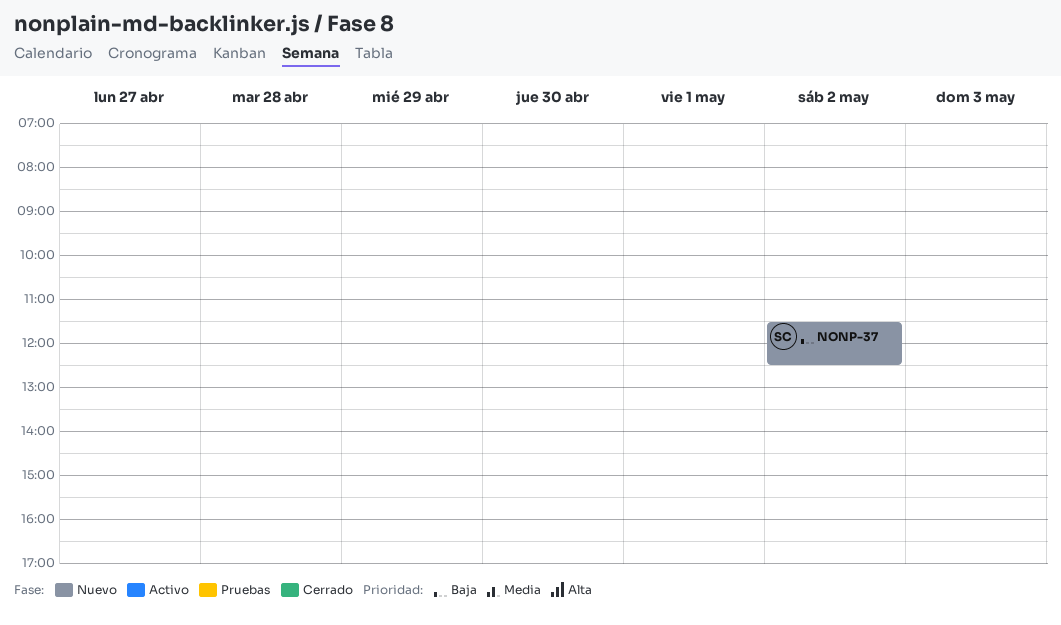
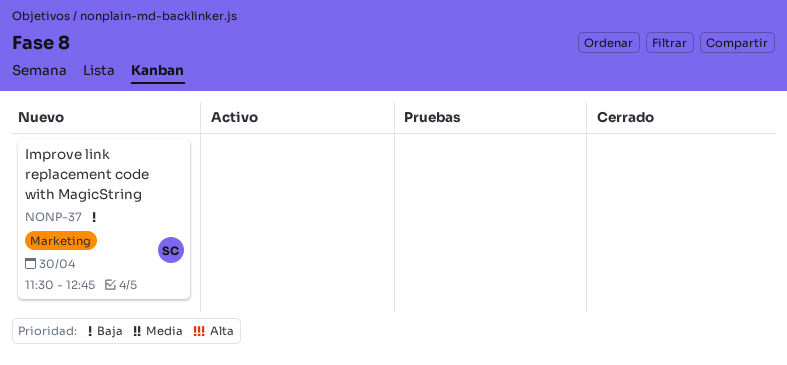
NONP-37, day: May 2 -> Apr 30
NONP-37, ends: 12:30 -> 12:45

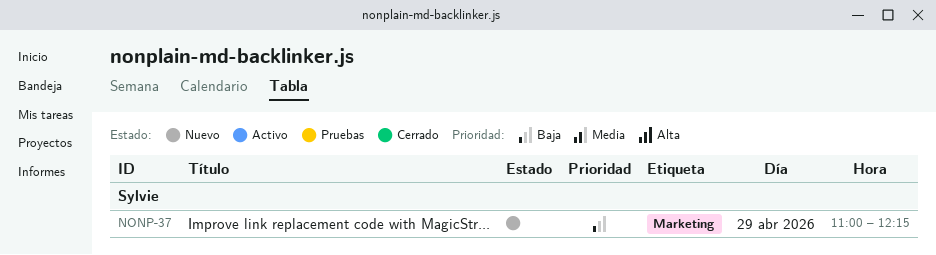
NONP-37, day: Apr 30 -> Apr 29
NONP-37, begins: 11:30 -> 11:00
NONP-37, ends: 12:45 -> 12:15

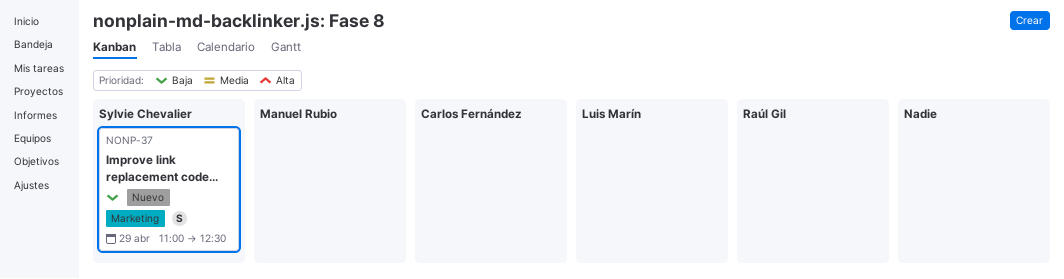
NONP-37, ends: 12:15 -> 12:30

